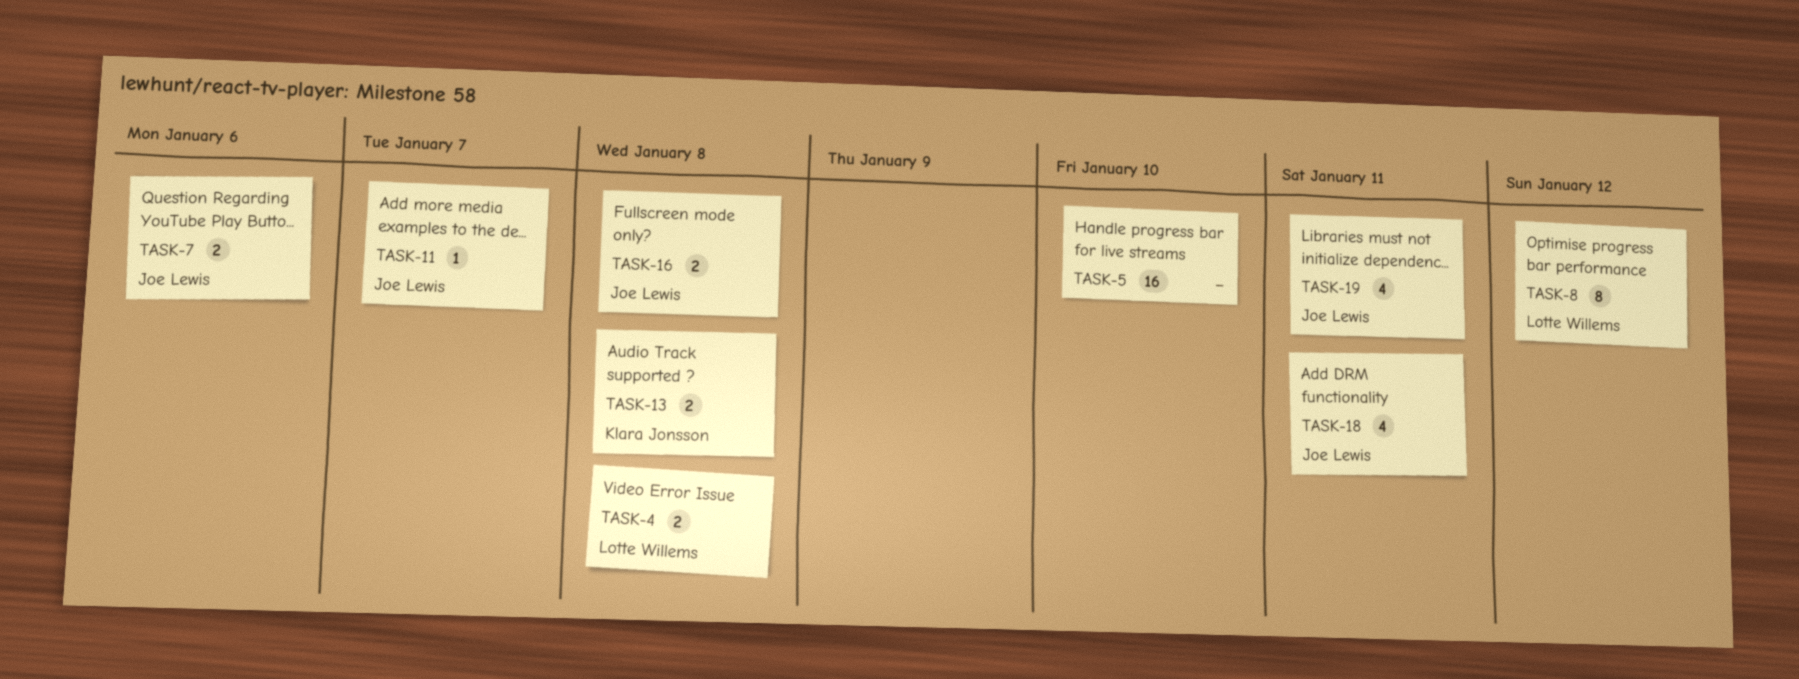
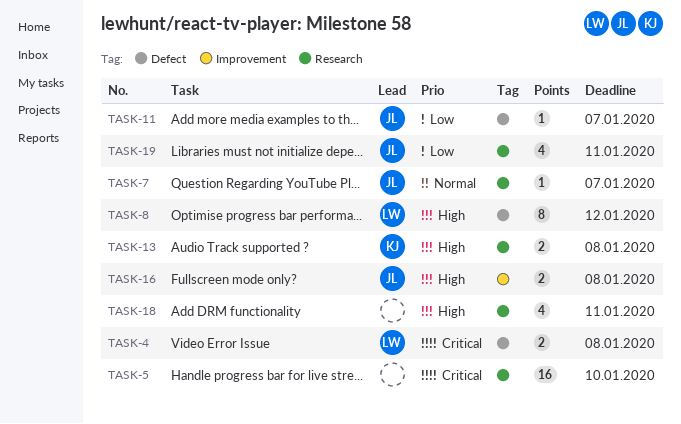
TASK-7, estimate: 2 -> 1
TASK-7, due: Jan 6 -> Jan 7
TASK-18, owner: Joe Lewis -> none

